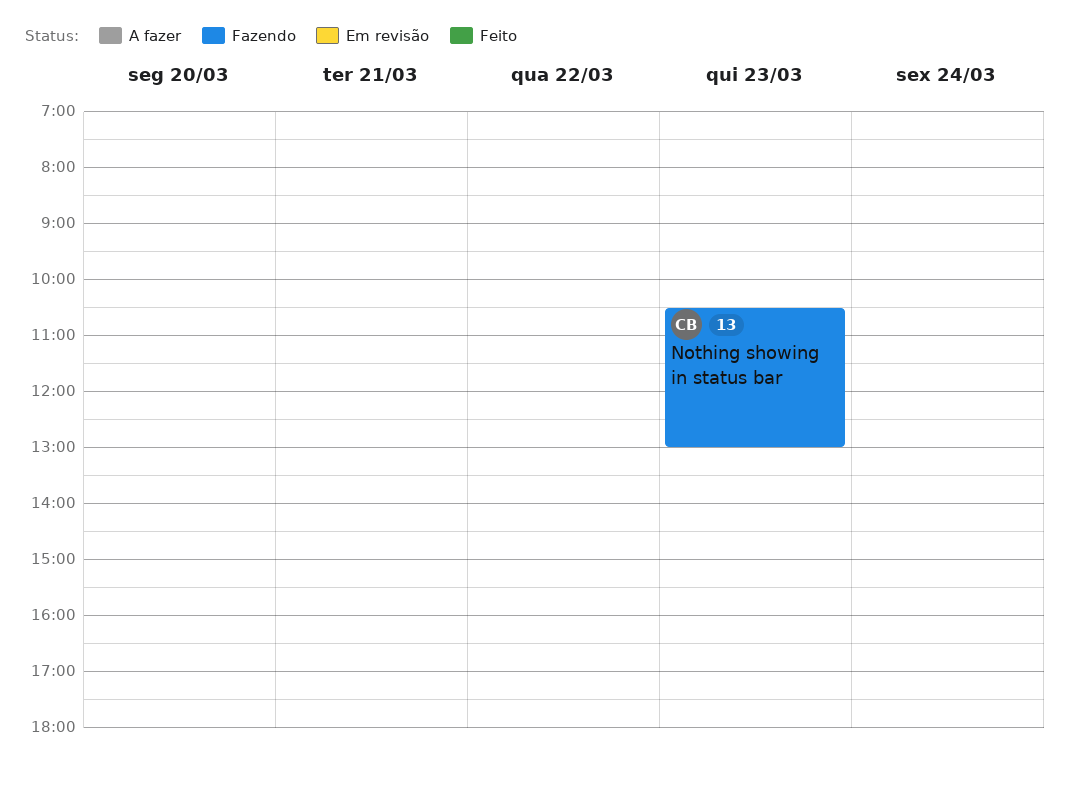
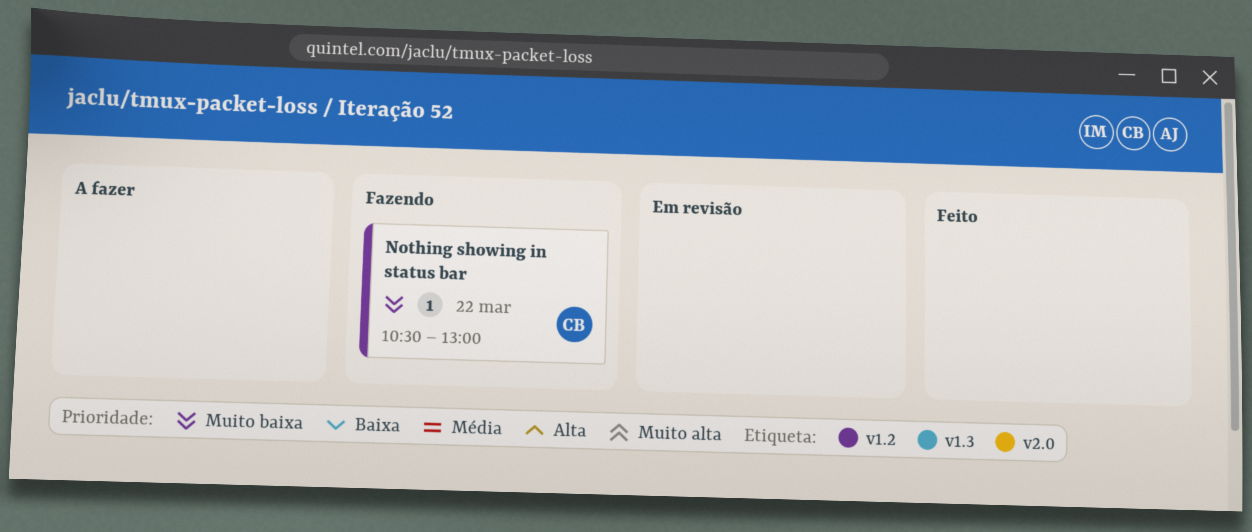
Nothing showing in status bar, estimate: 13 -> 1
Nothing showing in status bar, day: Mar 23 -> Mar 22

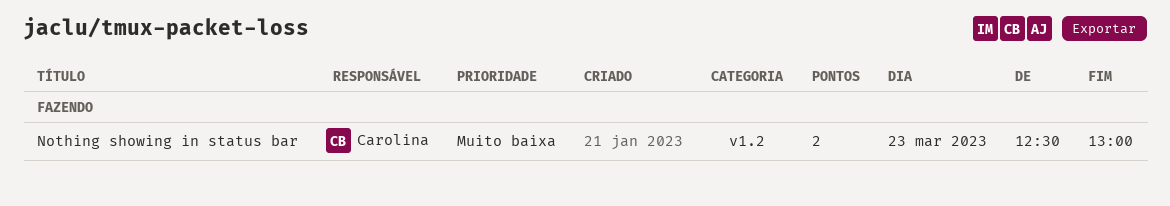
Nothing showing in status bar, estimate: 1 -> 2
Nothing showing in status bar, day: Mar 22 -> Mar 23
Nothing showing in status bar, begins: 10:30 -> 12:30

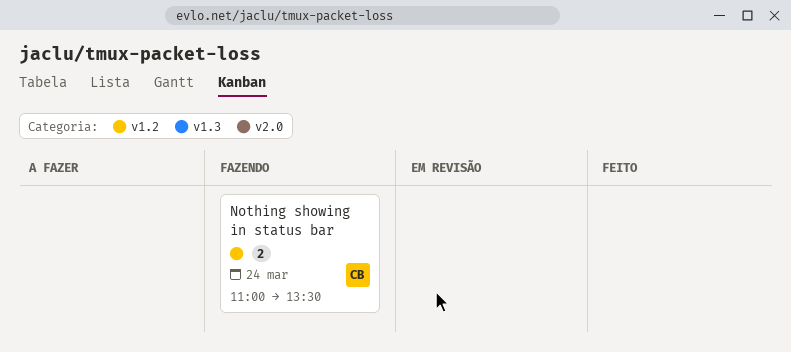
Nothing showing in status bar, day: Mar 23 -> Mar 24
Nothing showing in status bar, begins: 12:30 -> 11:00
Nothing showing in status bar, ends: 13:00 -> 13:30

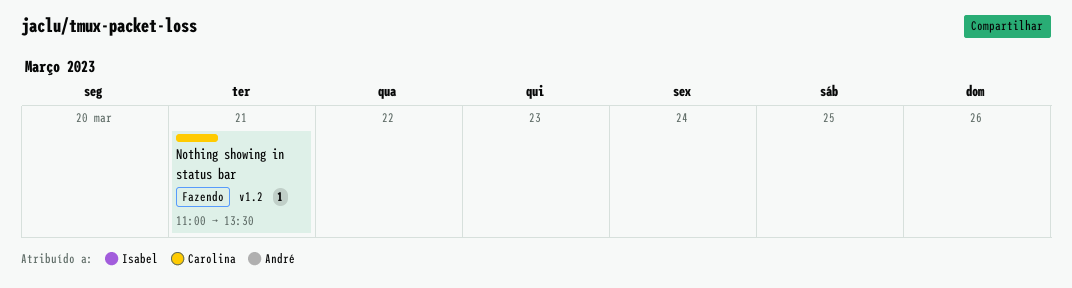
Nothing showing in status bar, estimate: 2 -> 1
Nothing showing in status bar, day: Mar 24 -> Mar 21

